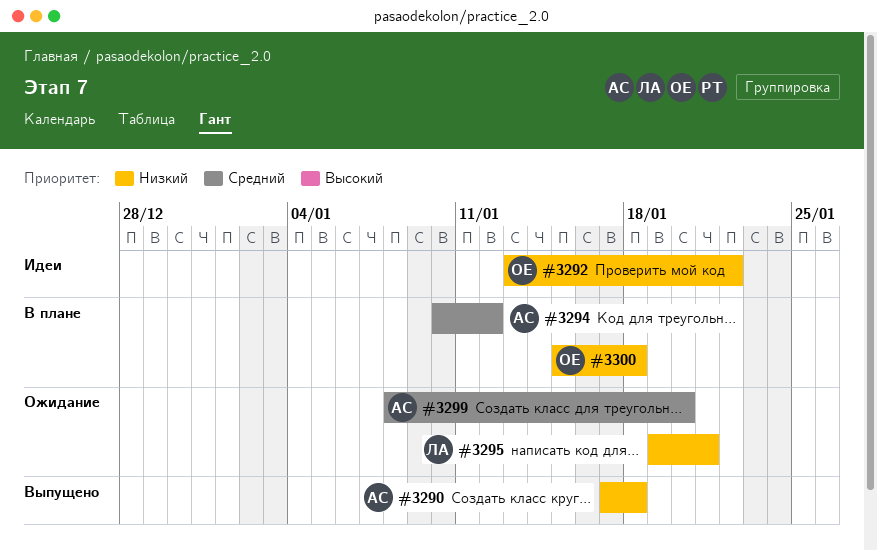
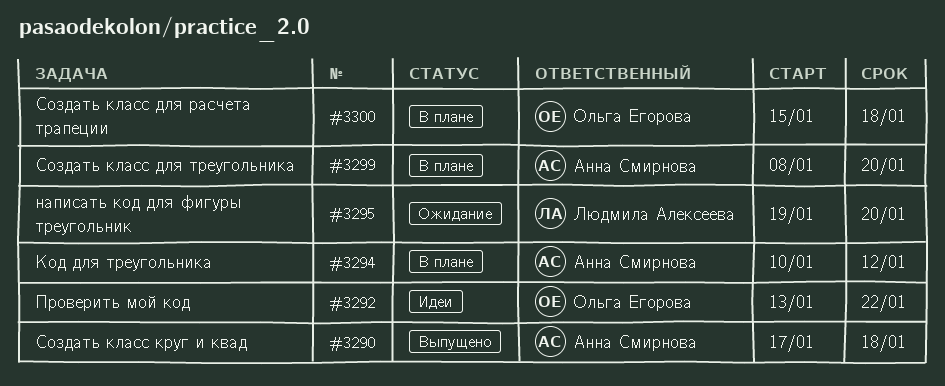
#3295, due: Jan 21 -> Jan 20
#3299, status: Ожидание -> В плане

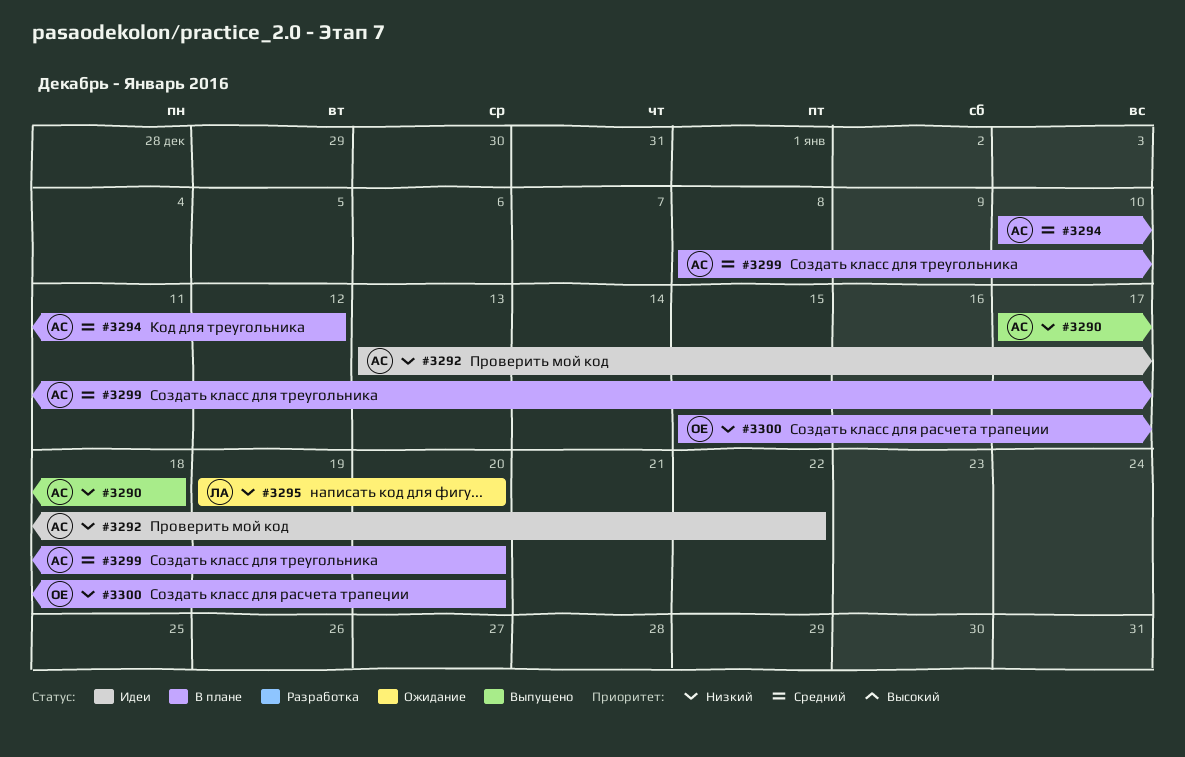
#3292, owner: Ольга Егорова -> Анна Смирнова
#3300, due: Jan 18 -> Jan 20

